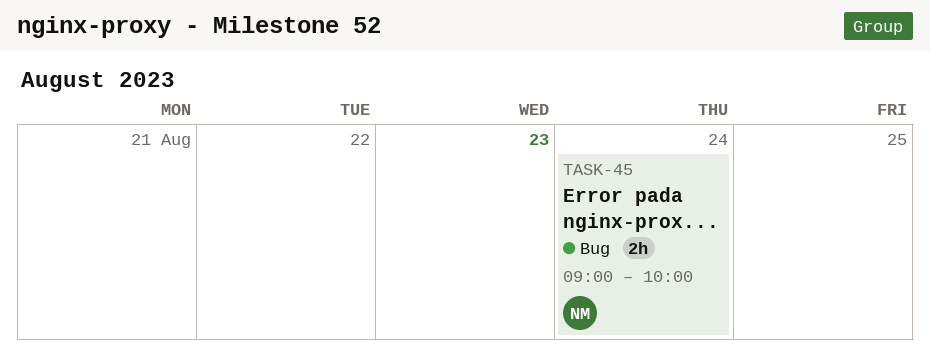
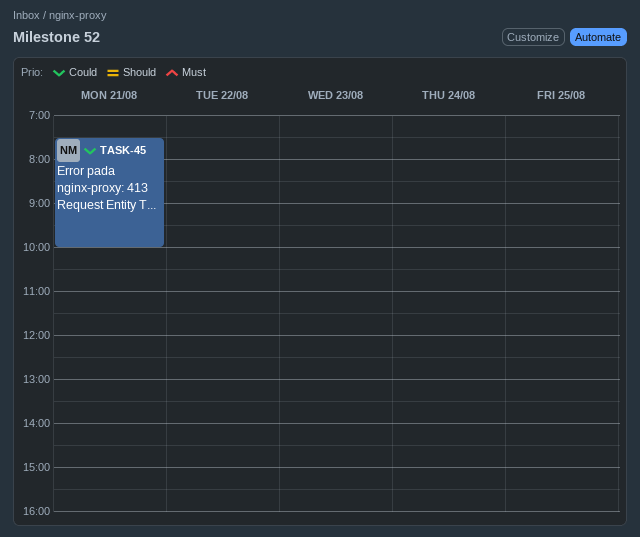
TASK-45, day: Aug 24 -> Aug 21
TASK-45, begins: 09:00 -> 07:30

